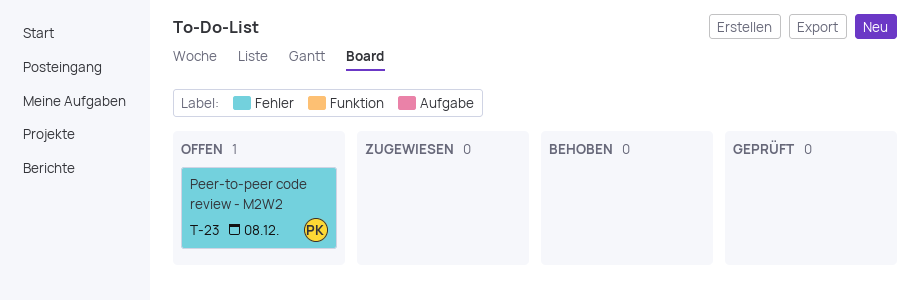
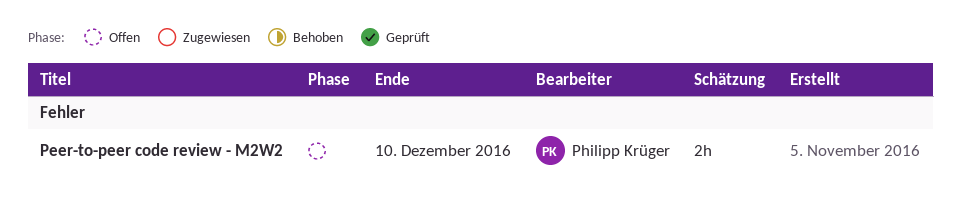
Peer-to-peer code review - M2W2, due: Dec 8 -> Dec 10

